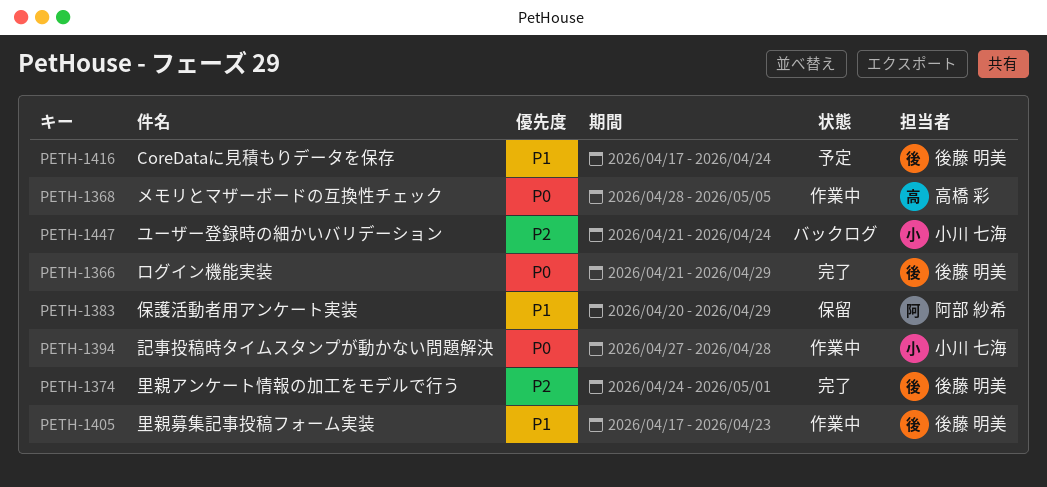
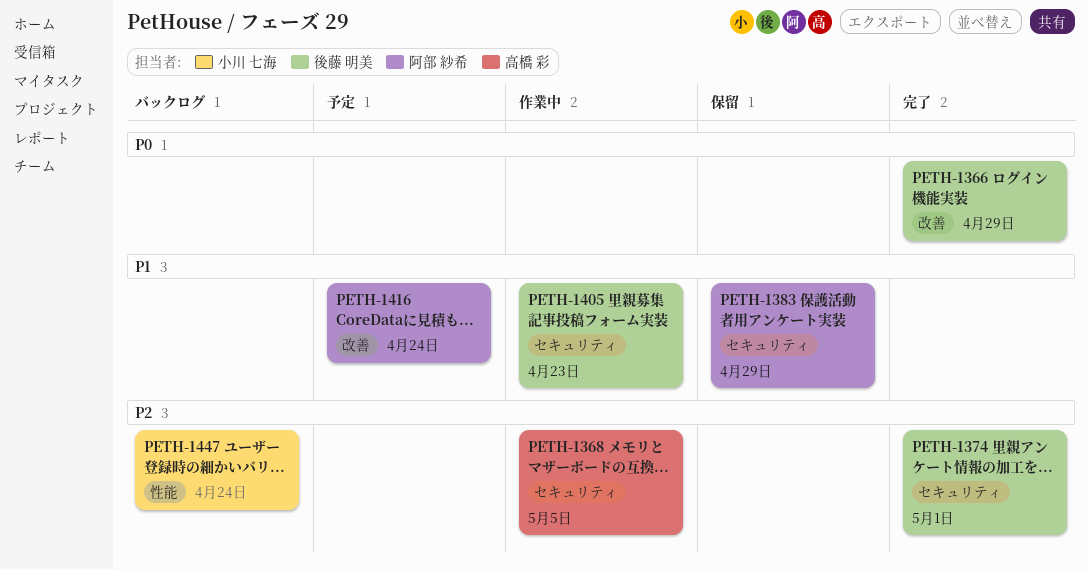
PETH-1368, priority: P0 -> P2
PETH-1394: present -> none
PETH-1416, owner: 後藤 明美 -> 阿部 紗希

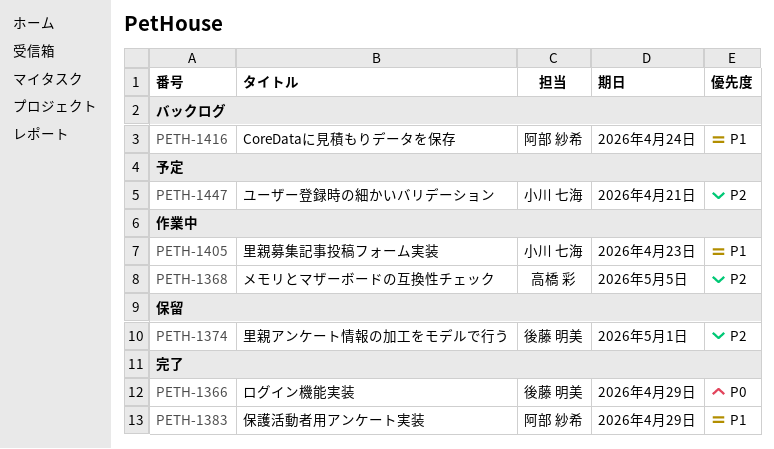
PETH-1374, status: 完了 -> 保留
PETH-1383, status: 保留 -> 完了
PETH-1405, owner: 後藤 明美 -> 小川 七海
PETH-1416, status: 予定 -> バックログ
PETH-1447, status: バックログ -> 予定
PETH-1447, due: Apr 24 -> Apr 21

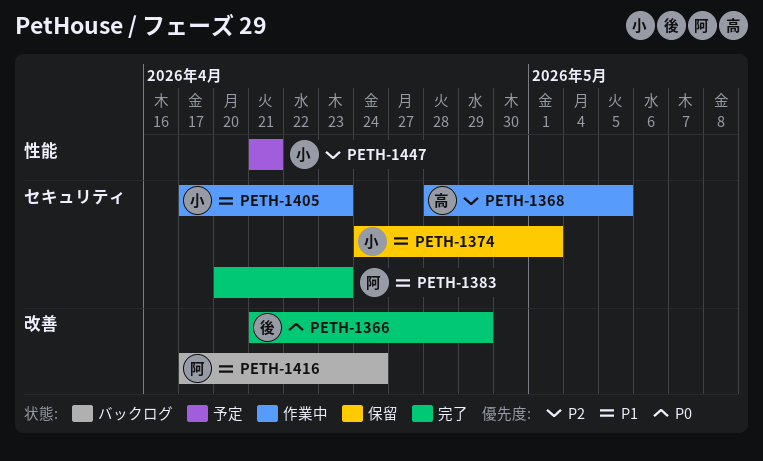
PETH-1374, owner: 後藤 明美 -> 小川 七海
PETH-1374, priority: P2 -> P1
PETH-1383, due: Apr 29 -> Apr 23

